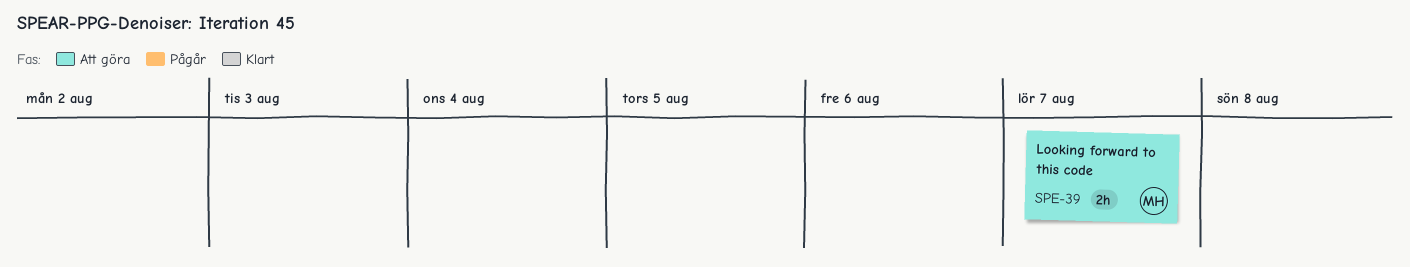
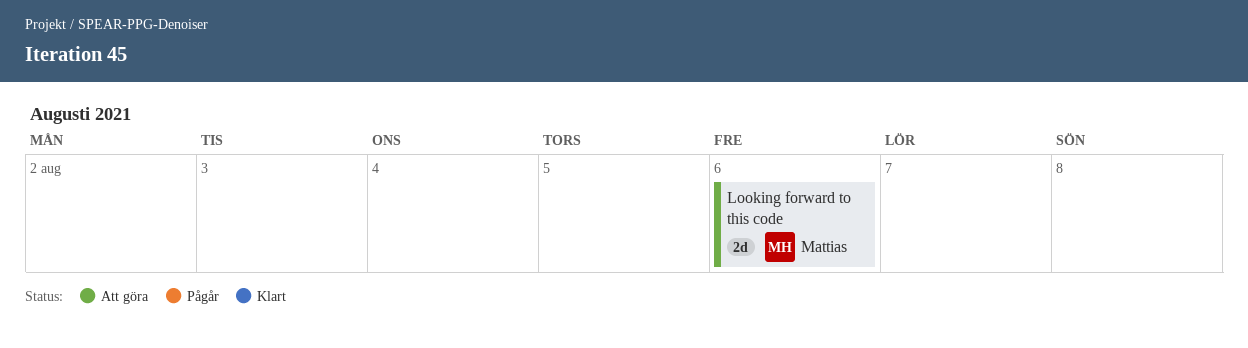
Looking forward to this code, estimate: 2h -> 2d
Looking forward to this code, due: Aug 7 -> Aug 6

